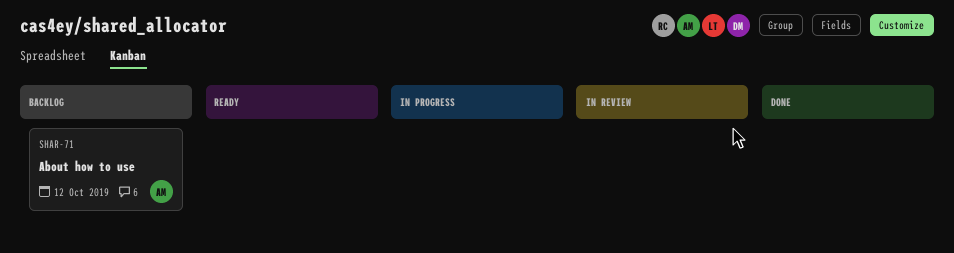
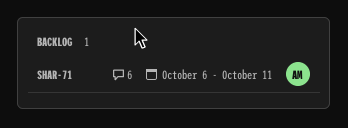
SHAR-71, due: Oct 12 -> Oct 11

